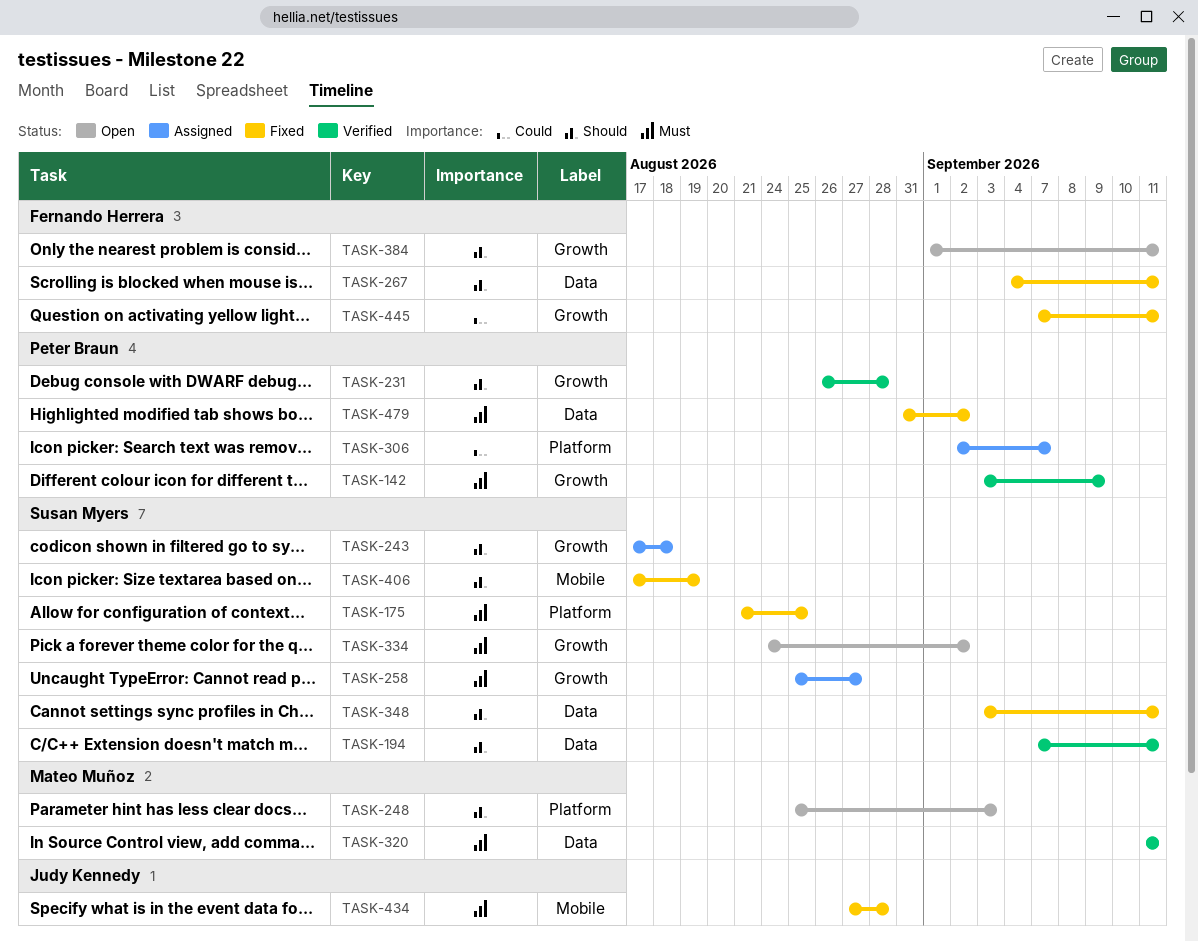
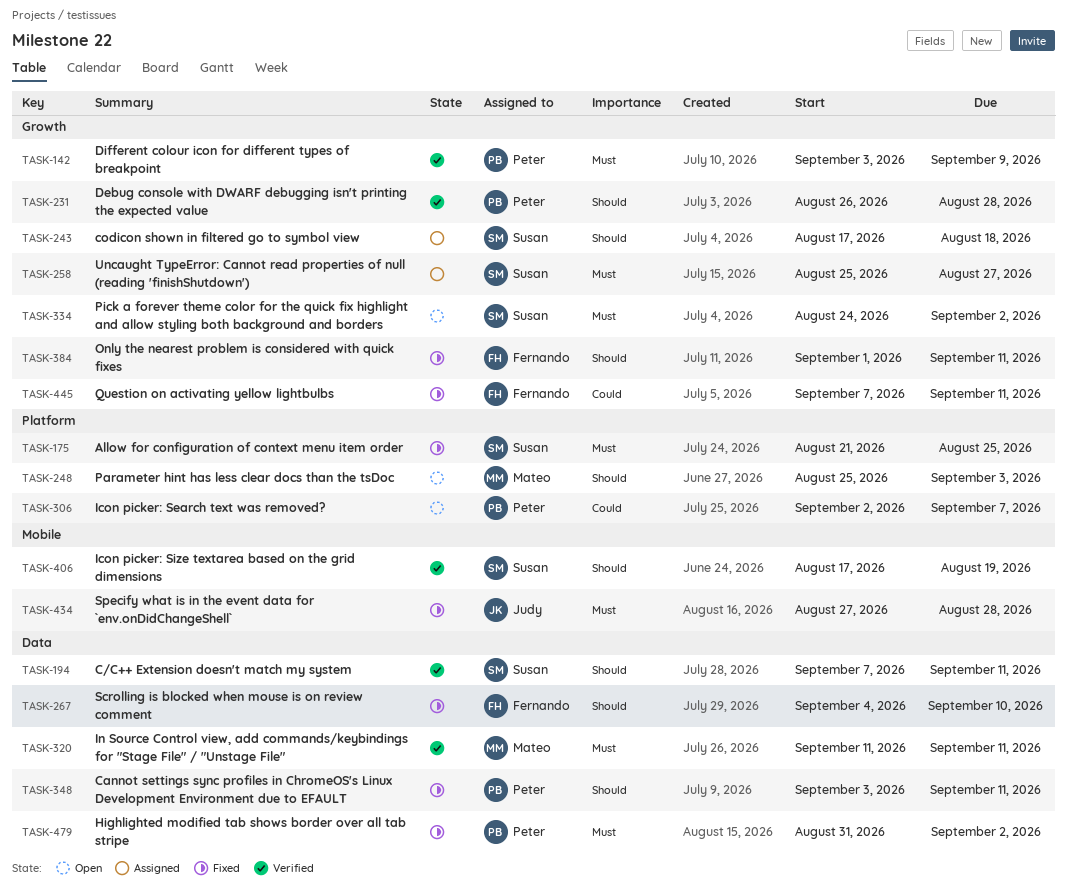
TASK-267, due: Sep 11 -> Sep 10
TASK-306, status: Assigned -> Open
TASK-348, owner: Susan Myers -> Peter Braun
TASK-384, status: Open -> Fixed
TASK-406, status: Fixed -> Verified

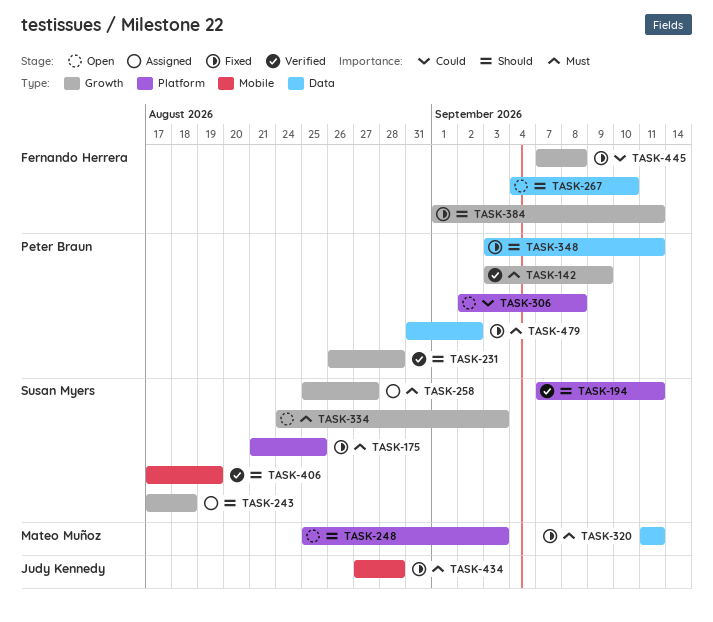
TASK-194, label: Data -> Platform
TASK-267, status: Fixed -> Open
TASK-306, due: Sep 7 -> Sep 8
TASK-320, status: Verified -> Fixed
TASK-334, due: Sep 2 -> Sep 3
TASK-445, due: Sep 11 -> Sep 8

